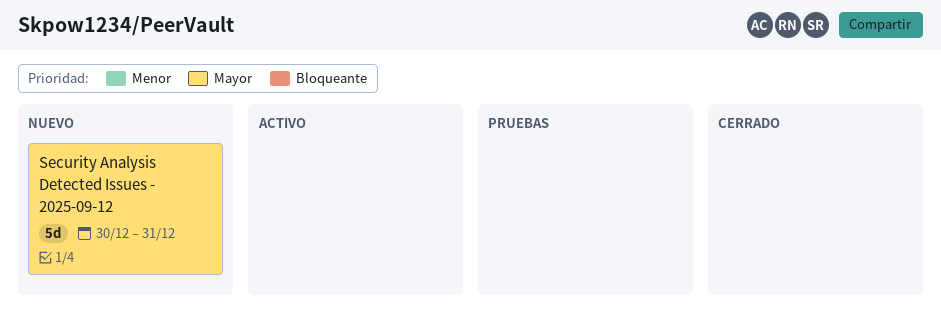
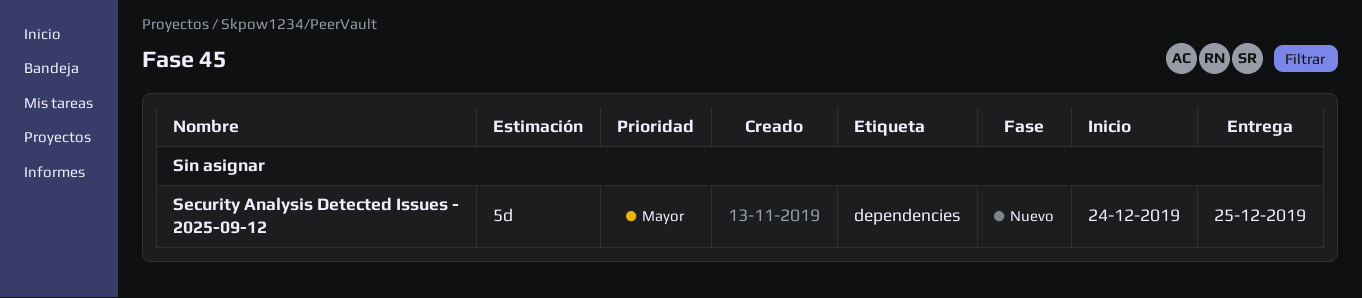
Security Analysis Detected Issues - 2025-09-12, start: Dec 30 -> Dec 24
Security Analysis Detected Issues - 2025-09-12, due: Dec 31 -> Dec 25

